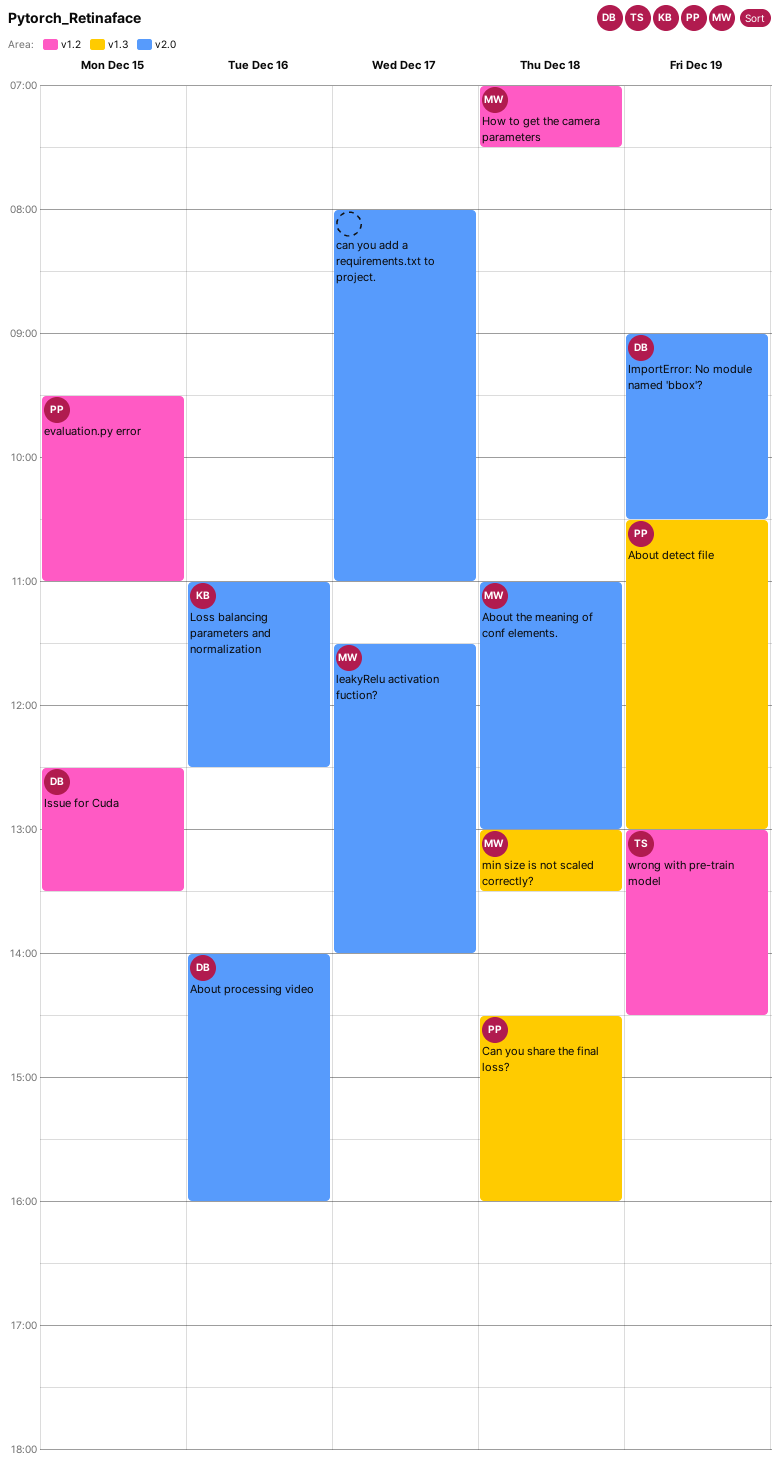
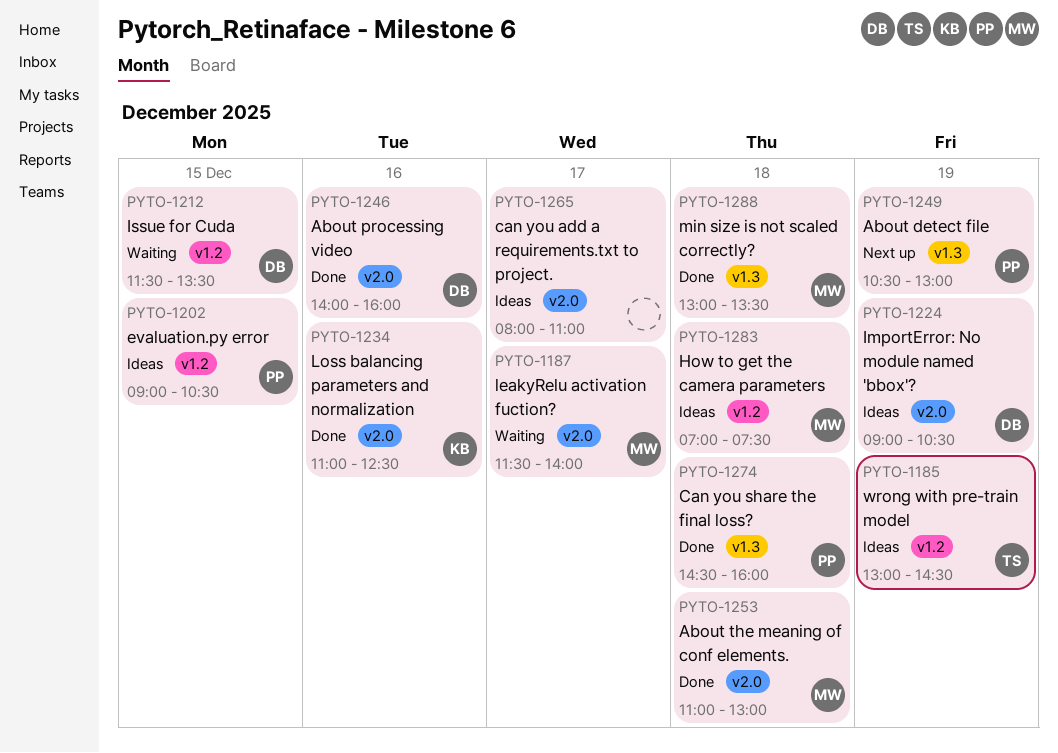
evaluation.py error, begins: 09:30 -> 09:00
evaluation.py error, ends: 11:00 -> 10:30
Issue for Cuda, begins: 12:30 -> 11:30

